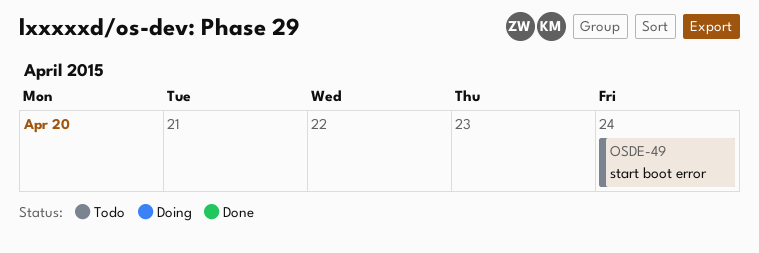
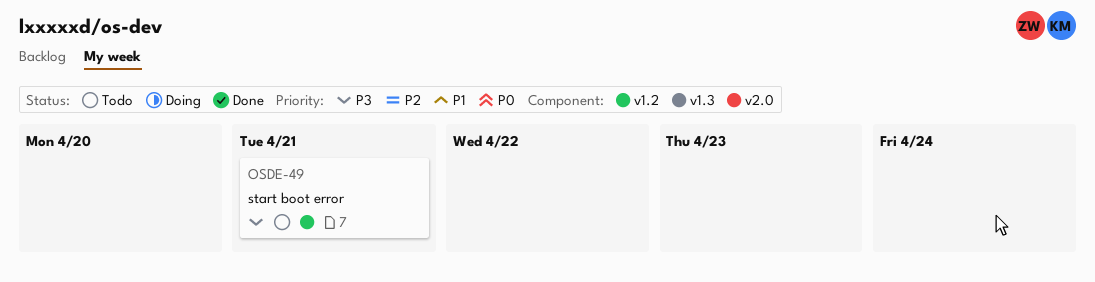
OSDE-49, due: Apr 24 -> Apr 21

